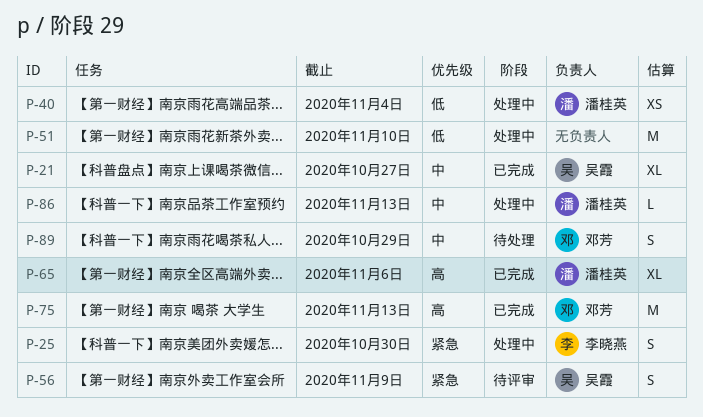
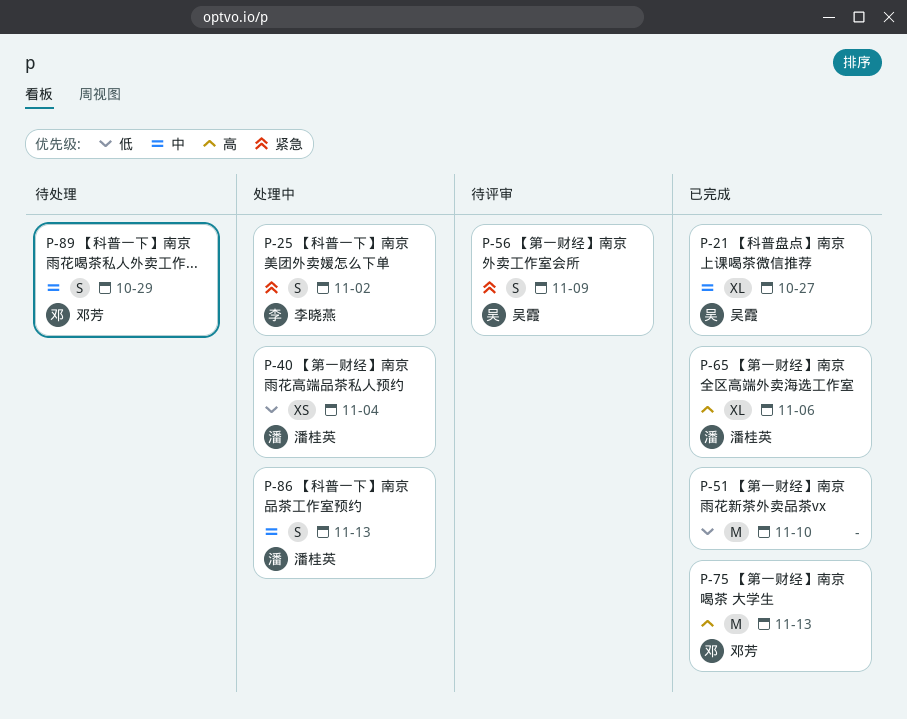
P-25, due: Oct 30 -> Nov 2
P-51, status: 处理中 -> 已完成
P-86, estimate: L -> S

